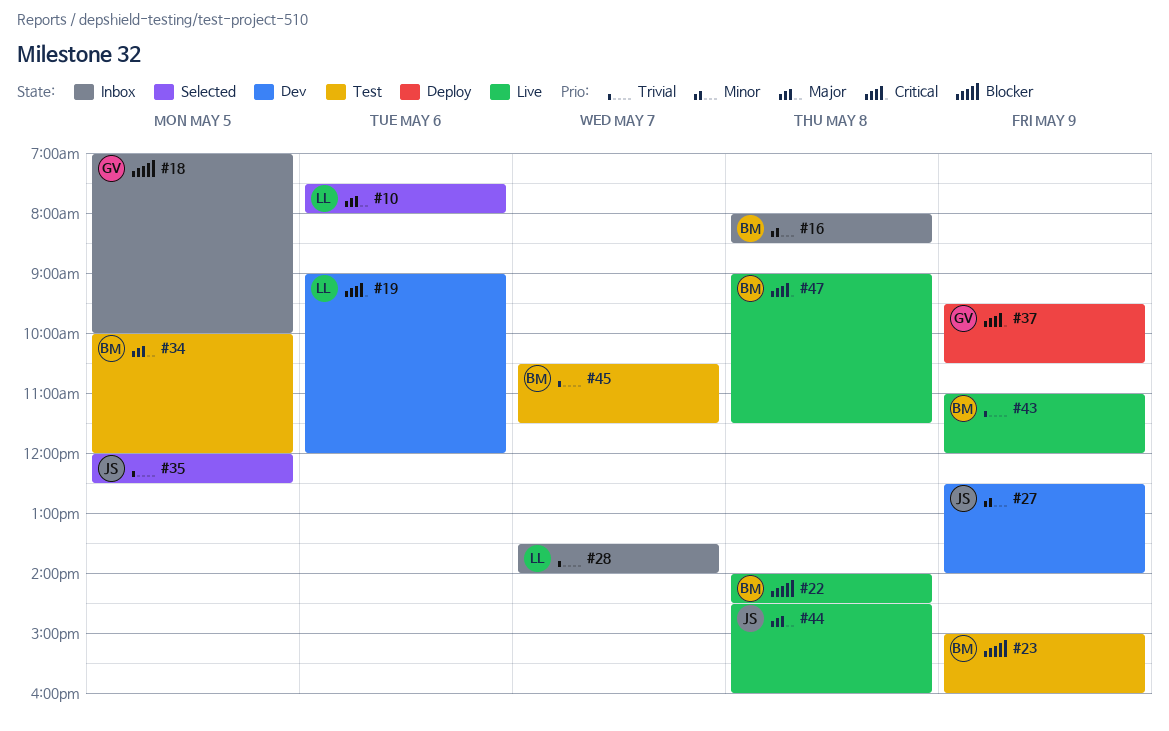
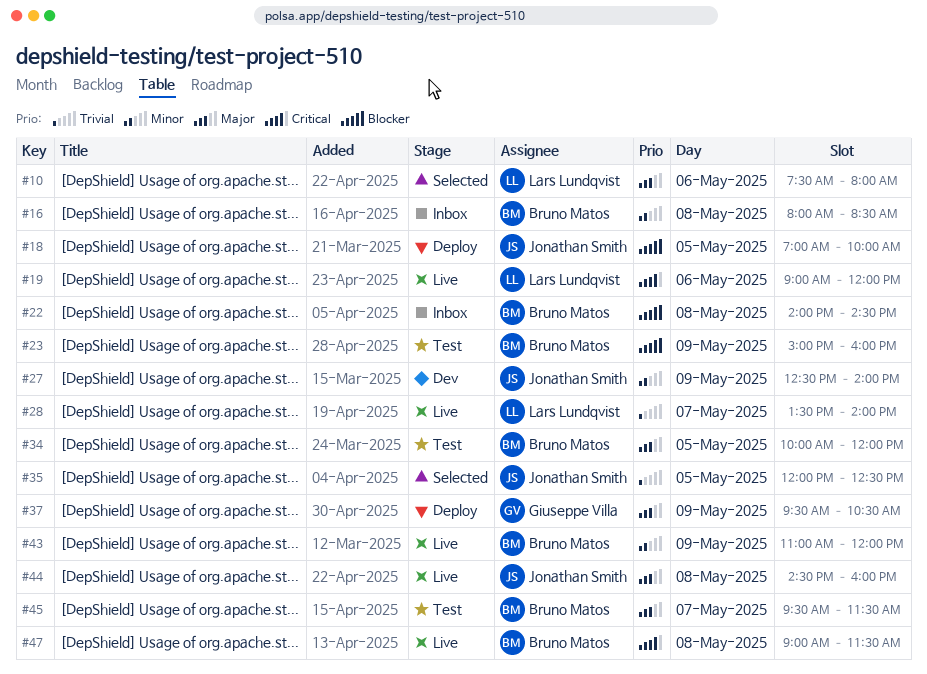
#18, status: Inbox -> Deploy
#18, owner: Giuseppe Villa -> Jonathan Smith
#19, status: Dev -> Live
#22, status: Live -> Inbox
#28, status: Inbox -> Live
#37, priority: Critical -> Major
#43, priority: Trivial -> Minor
#45, priority: Trivial -> Major
#45, begins: 10:30 -> 09:30

